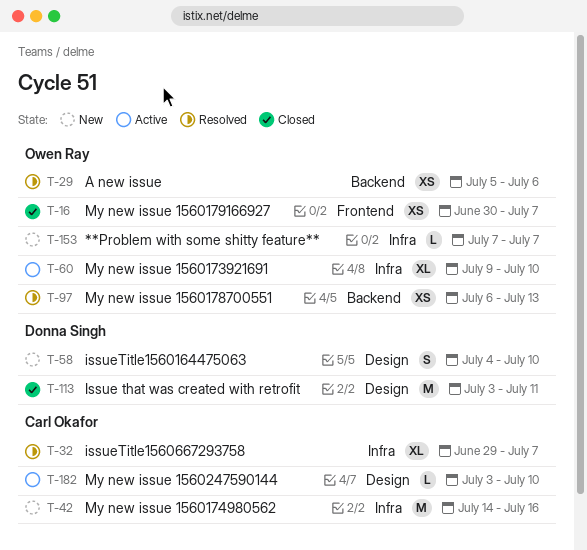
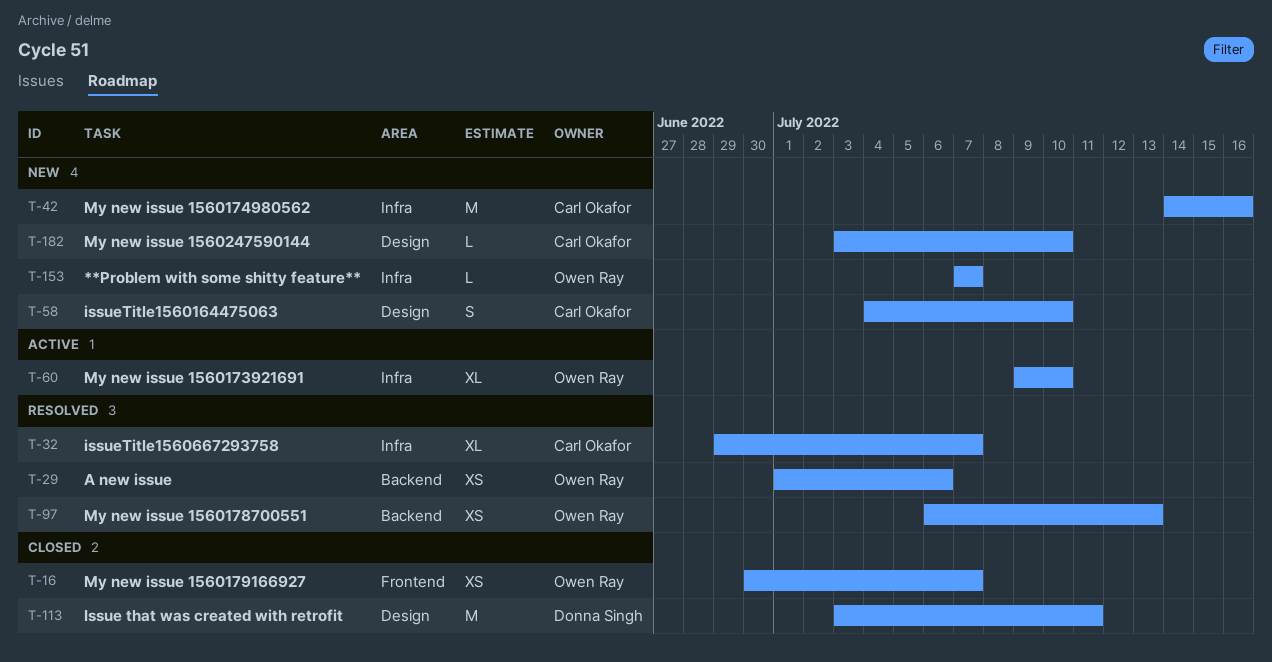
T-29, start: Jul 5 -> Jul 1
T-58, owner: Donna Singh -> Carl Okafor
T-182, status: Active -> New

